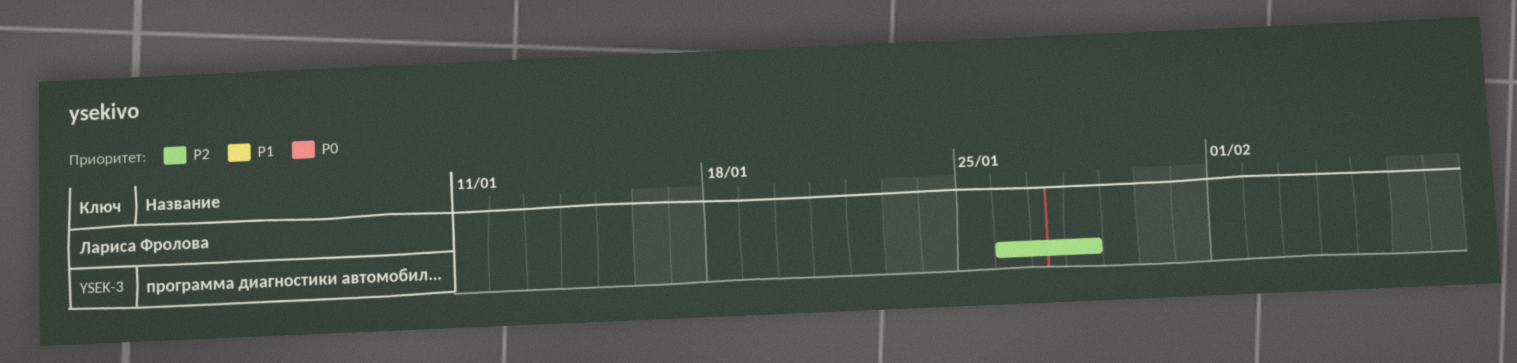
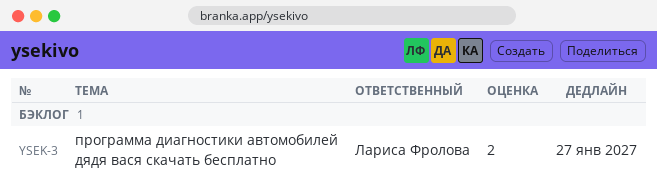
YSEK-3, due: Jan 28 -> Jan 27

